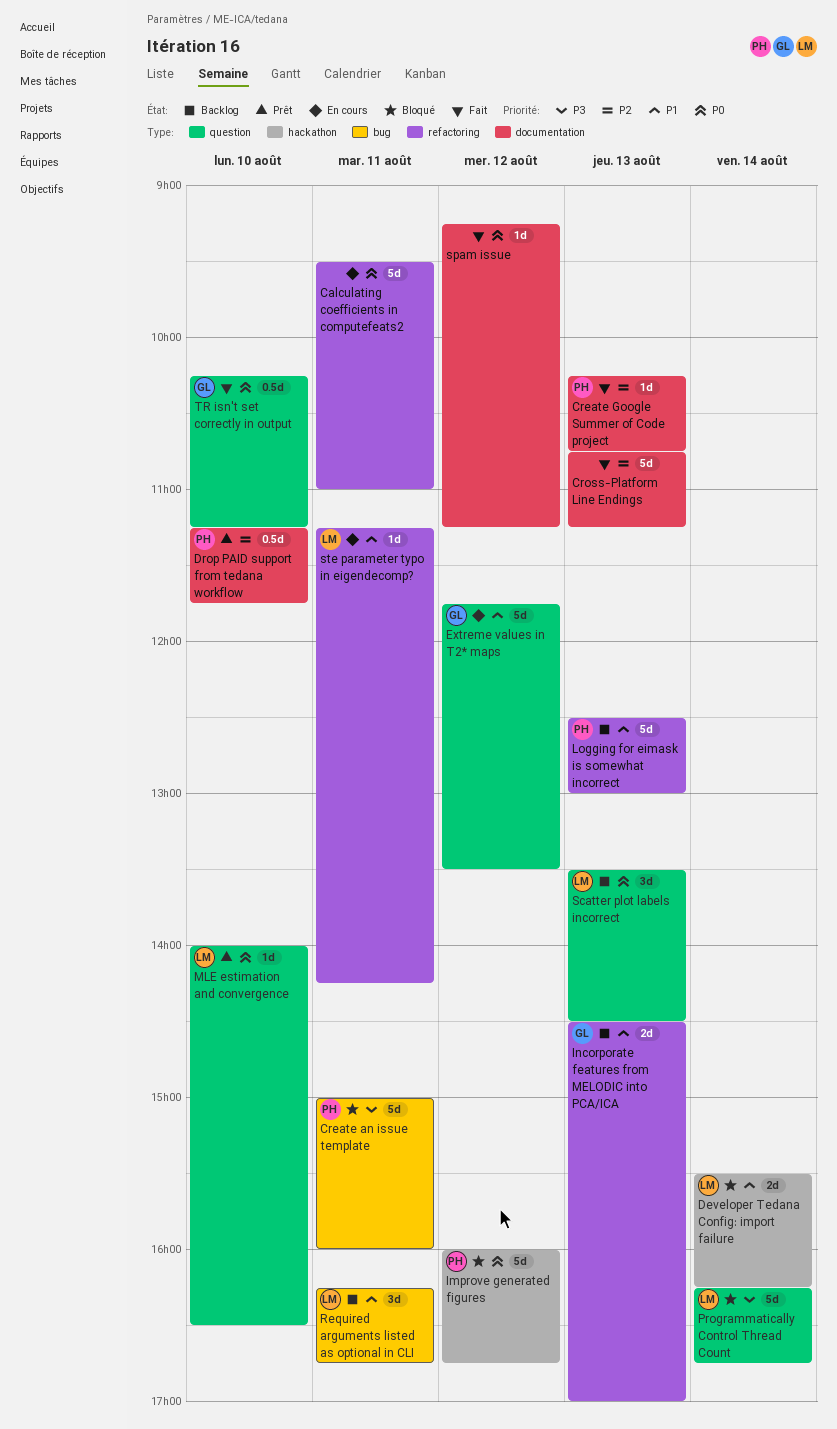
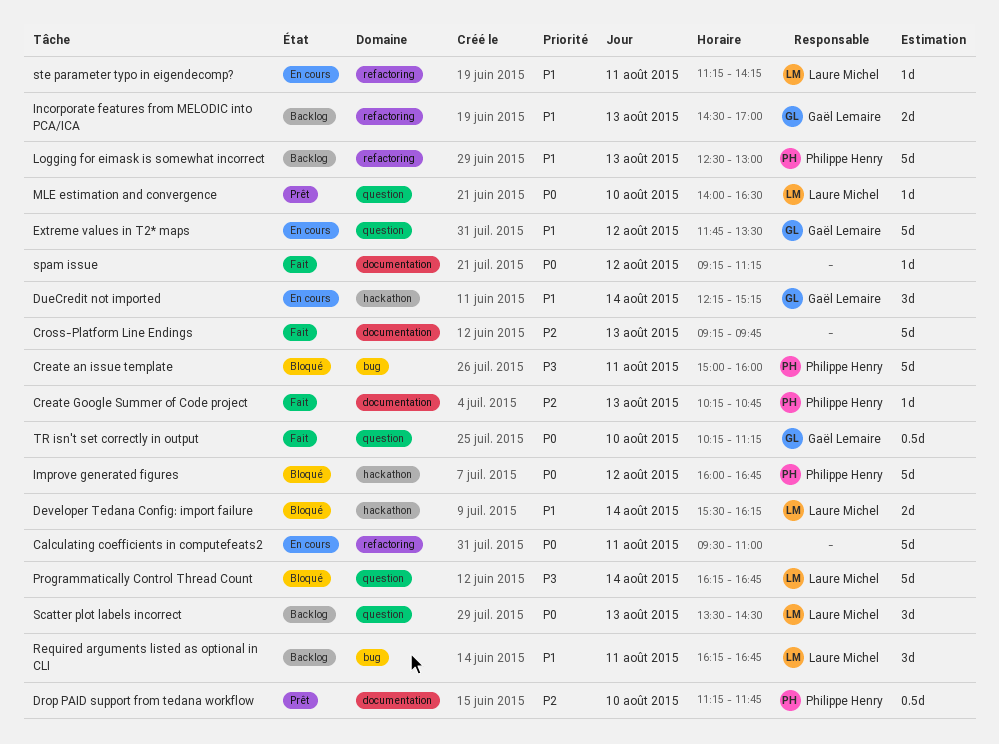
Cross-Platform Line Endings, begins: 10:45 -> 09:15
Cross-Platform Line Endings, ends: 11:15 -> 09:45
DueCredit not imported: none -> present

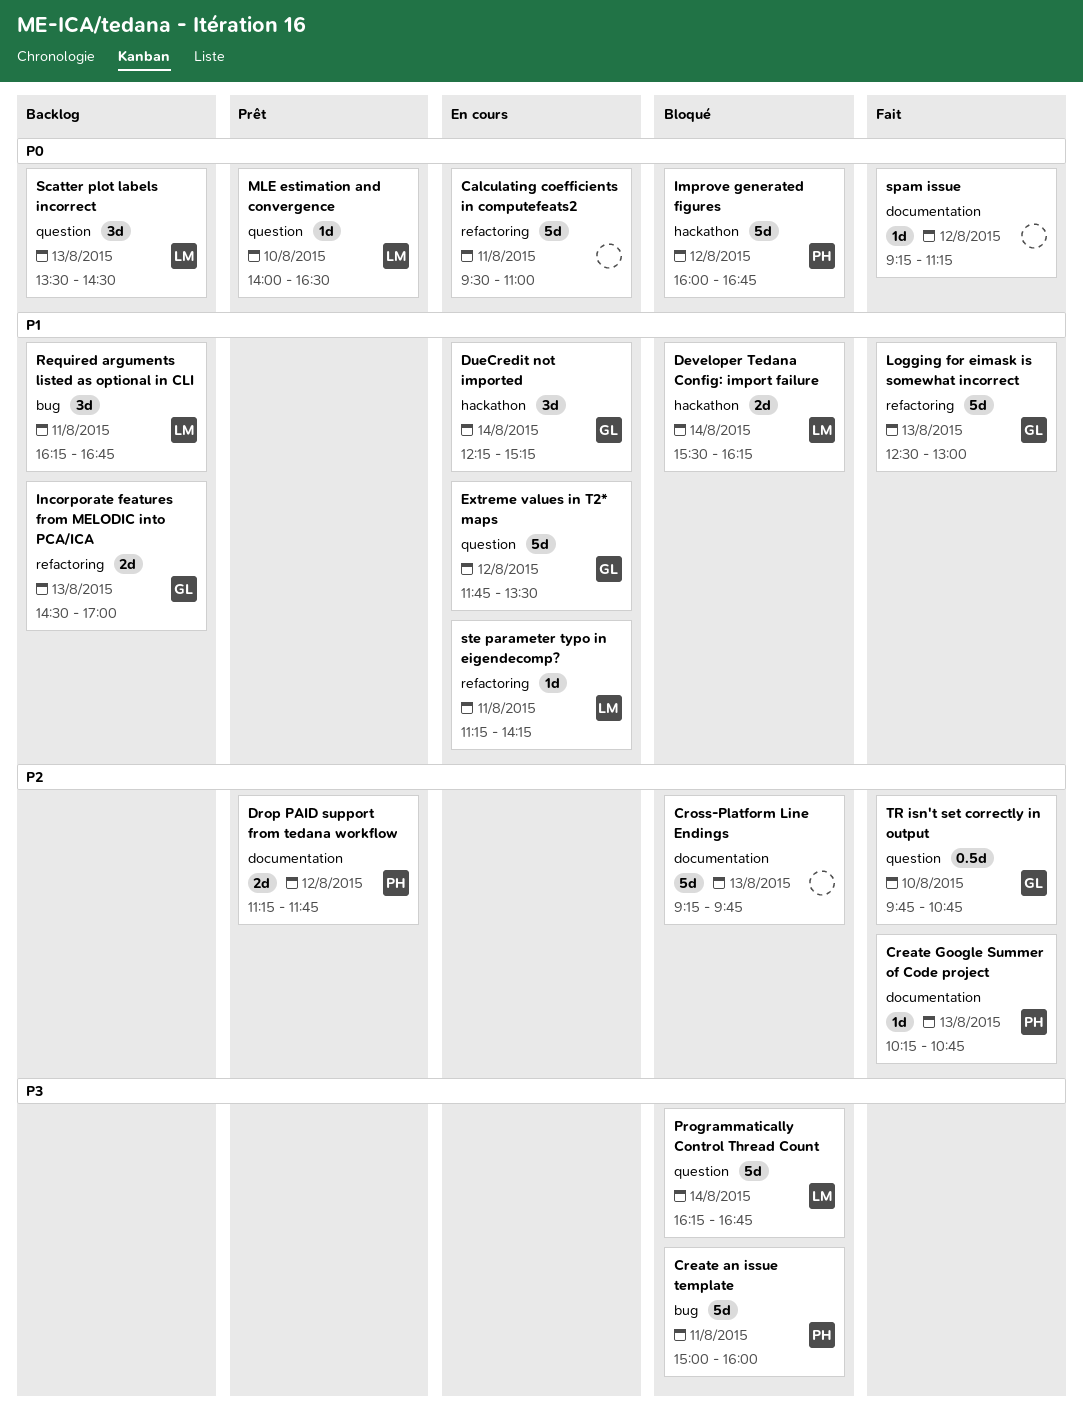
Cross-Platform Line Endings, status: Fait -> Bloqué
Drop PAID support from tedana workflow, estimate: 0.5d -> 2d
Drop PAID support from tedana workflow, day: Aug 10 -> Aug 12
Logging for eimask is somewhat incorrect, status: Backlog -> Fait
Logging for eimask is somewhat incorrect, owner: Philippe Henry -> Gaël Lemaire
TR isn't set correctly in output, priority: P0 -> P2
TR isn't set correctly in output, begins: 10:15 -> 09:45
TR isn't set correctly in output, ends: 11:15 -> 10:45

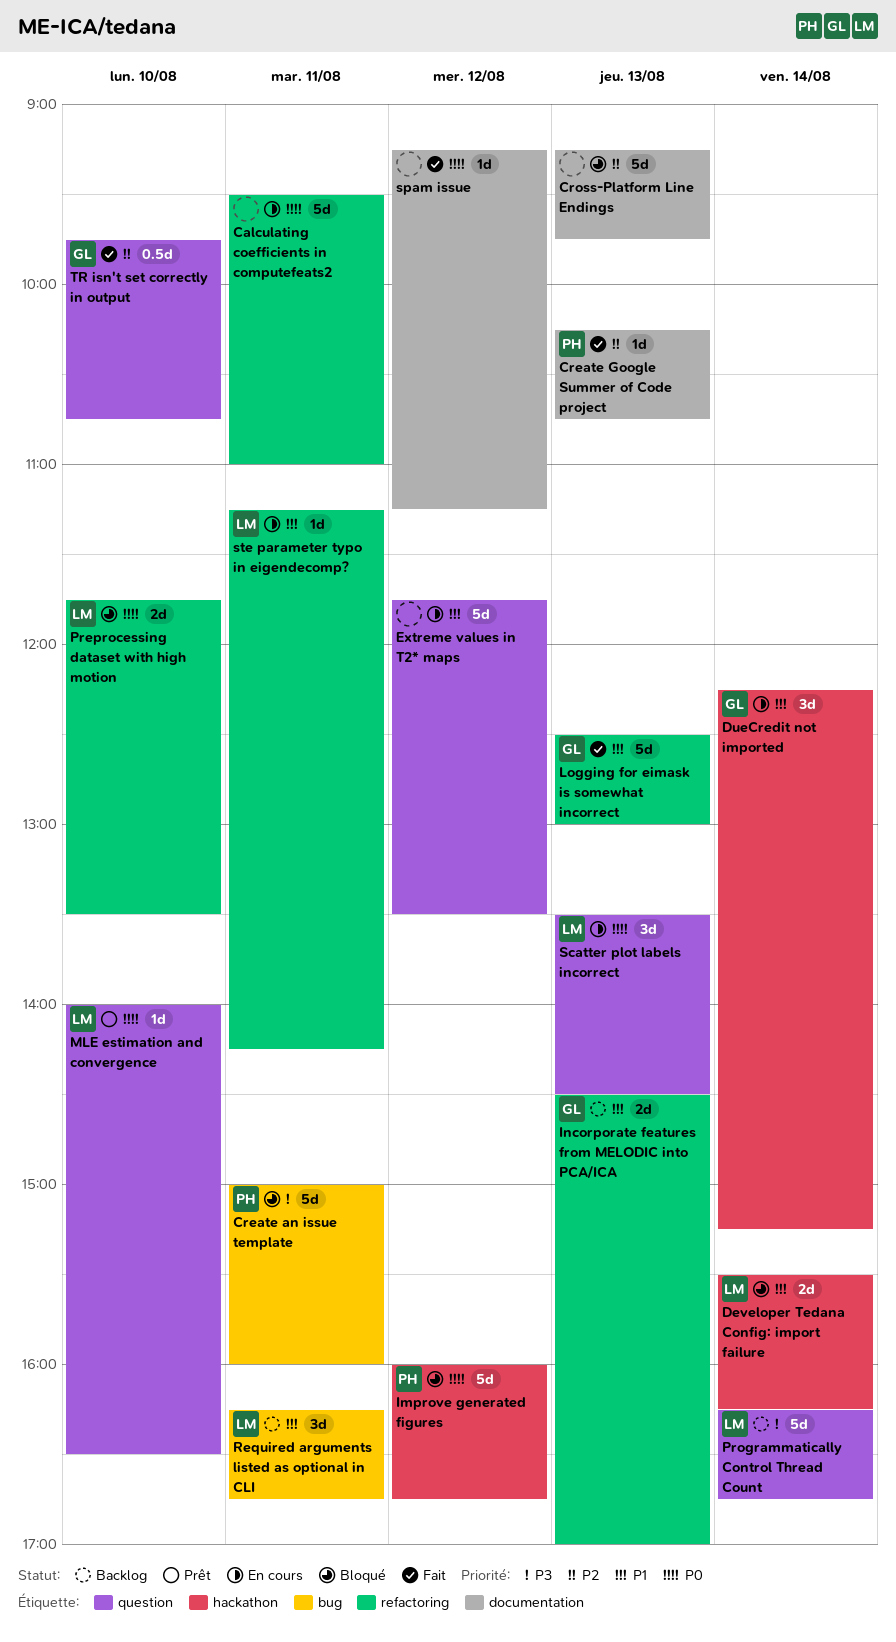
Drop PAID support from tedana workflow: present -> none
Extreme values in T2* maps, owner: GL -> none
Preprocessing dataset with high motion: none -> present
Programmatically Control Thread Count, status: Bloqué -> Backlog
Scatter plot labels incorrect, status: Backlog -> En cours

